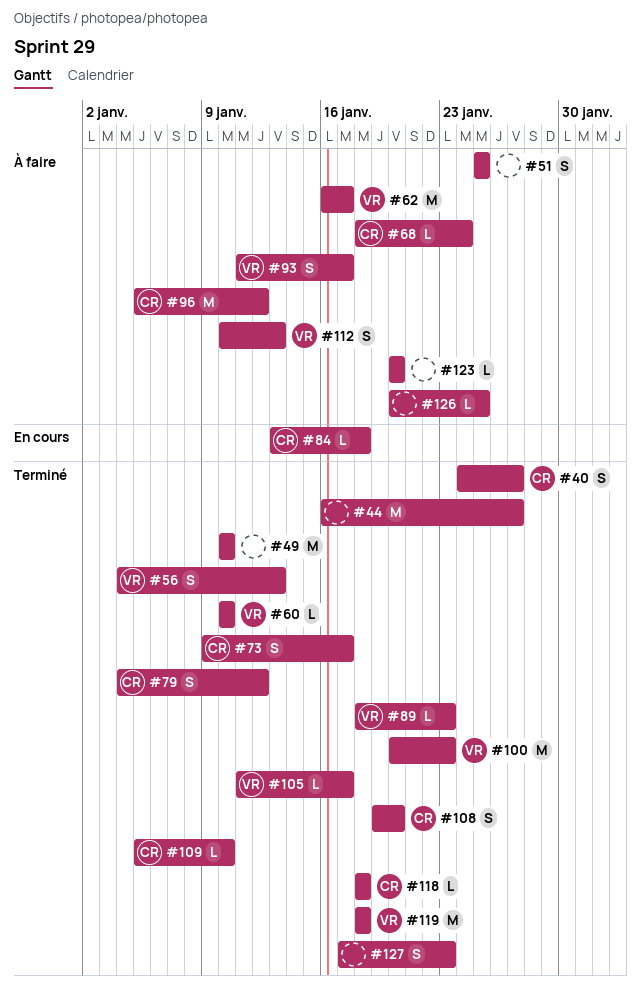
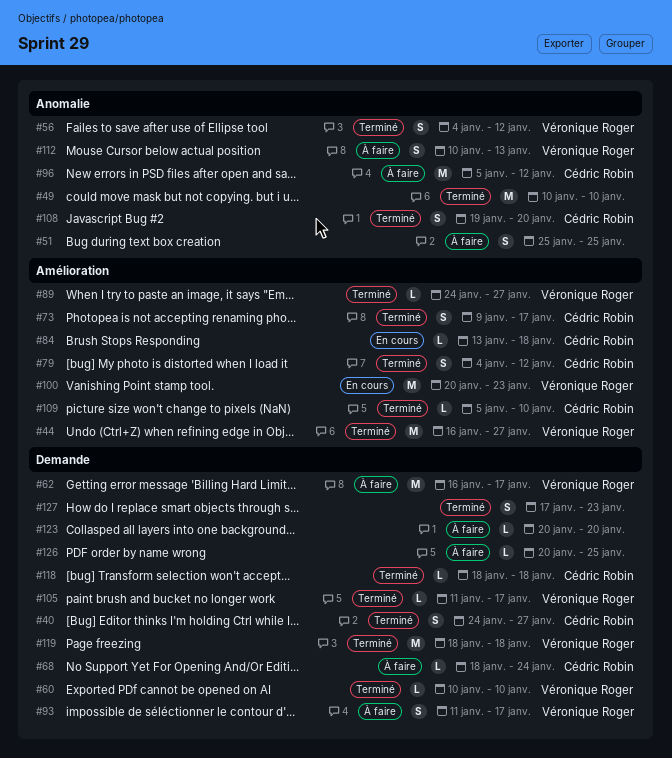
#44, owner: none -> Véronique Roger
#56, due: Jan 13 -> Jan 12
#89, start: Jan 18 -> Jan 24
#89, due: Jan 23 -> Jan 27
#100, status: Terminé -> En cours

